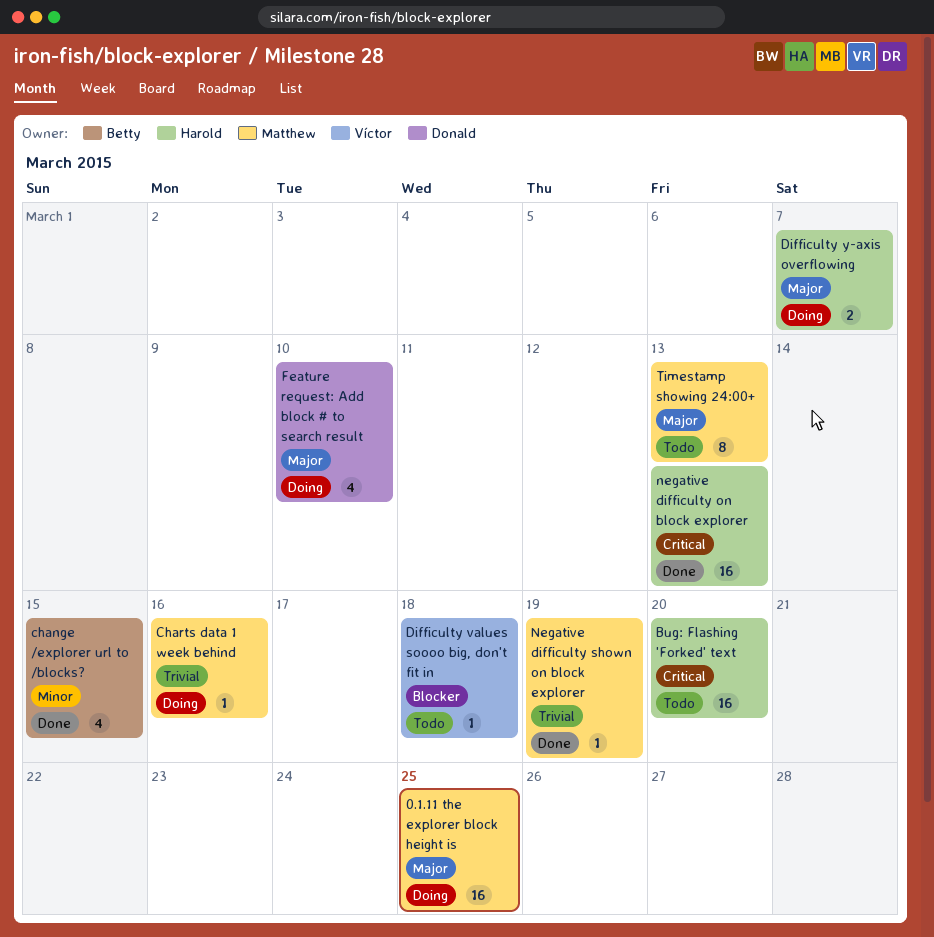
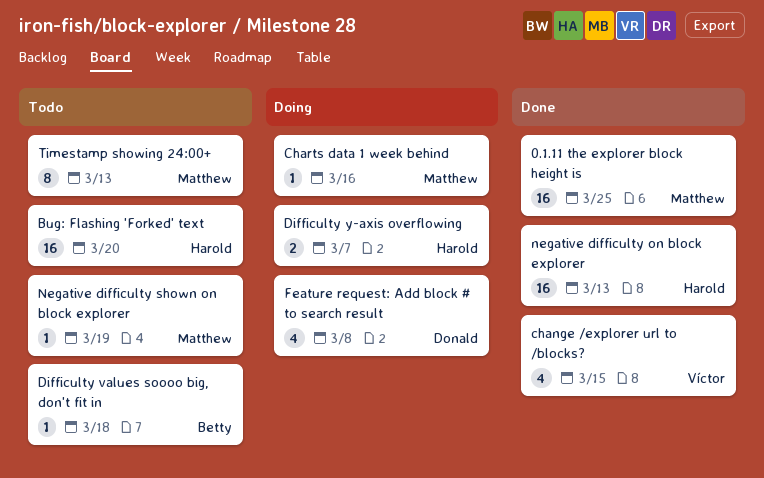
0.1.11 the explorer block height is, status: Doing -> Done
change /explorer url to /blocks?, owner: Betty -> Víctor
Difficulty values soooo big, don't fit in, owner: Víctor -> Betty
Feature request: Add block # to search result, due: Mar 10 -> Mar 8
Negative difficulty shown on block explorer, status: Done -> Todo

